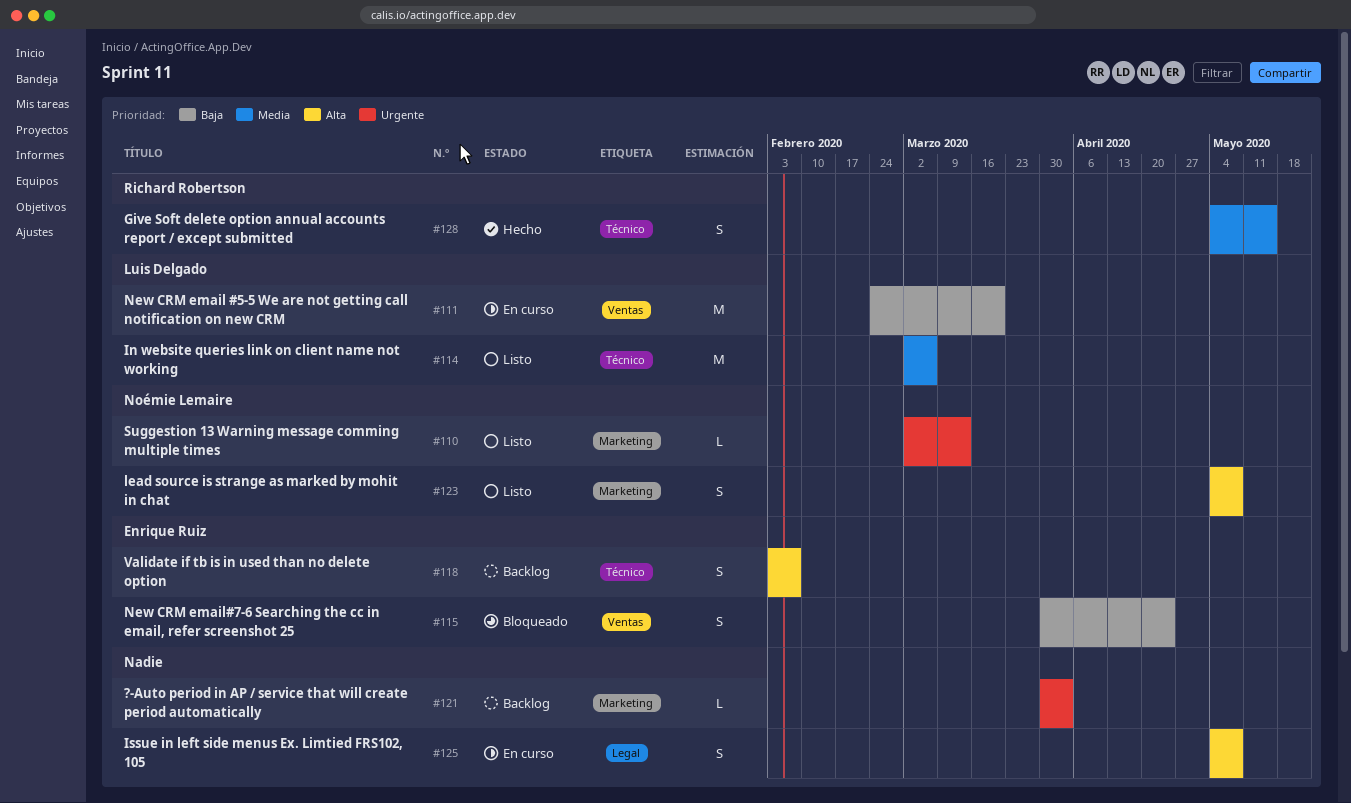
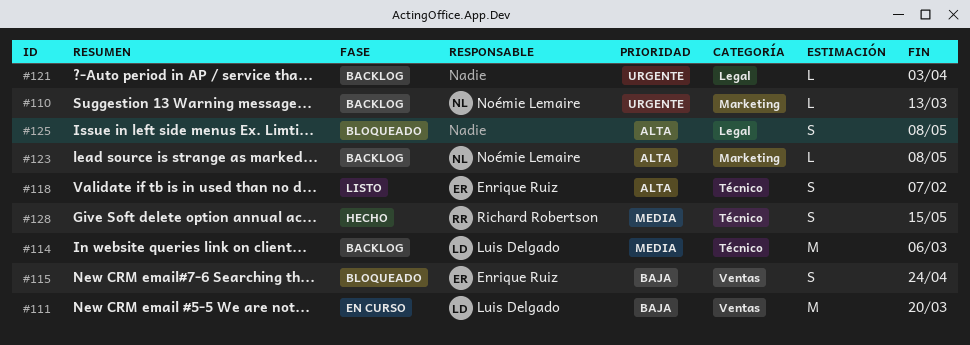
#110, status: Listo -> Backlog
#114, status: Listo -> Backlog
#118, status: Backlog -> Listo
#121, label: Marketing -> Legal
#123, status: Listo -> Backlog
#123, estimate: S -> L
#125, status: En curso -> Bloqueado

